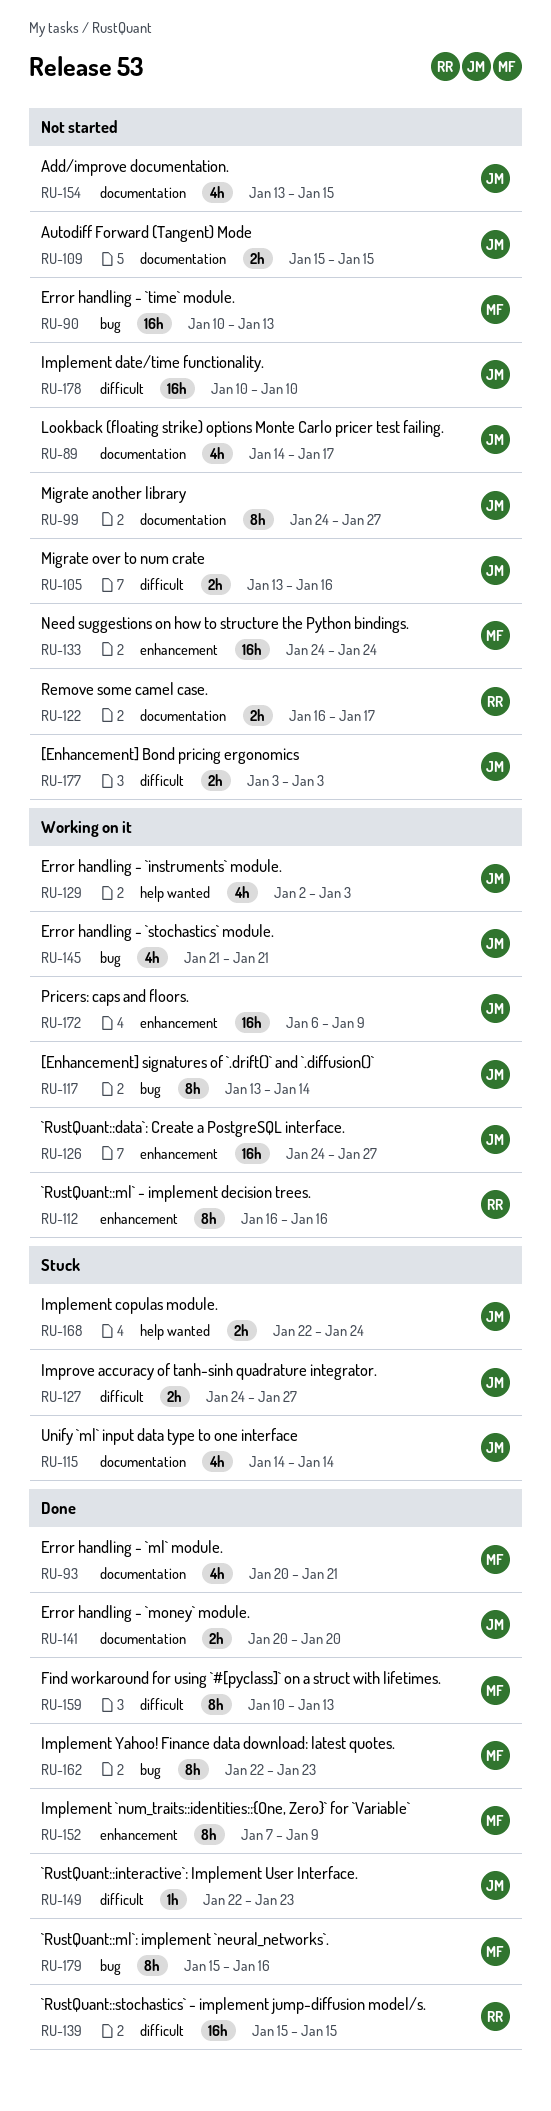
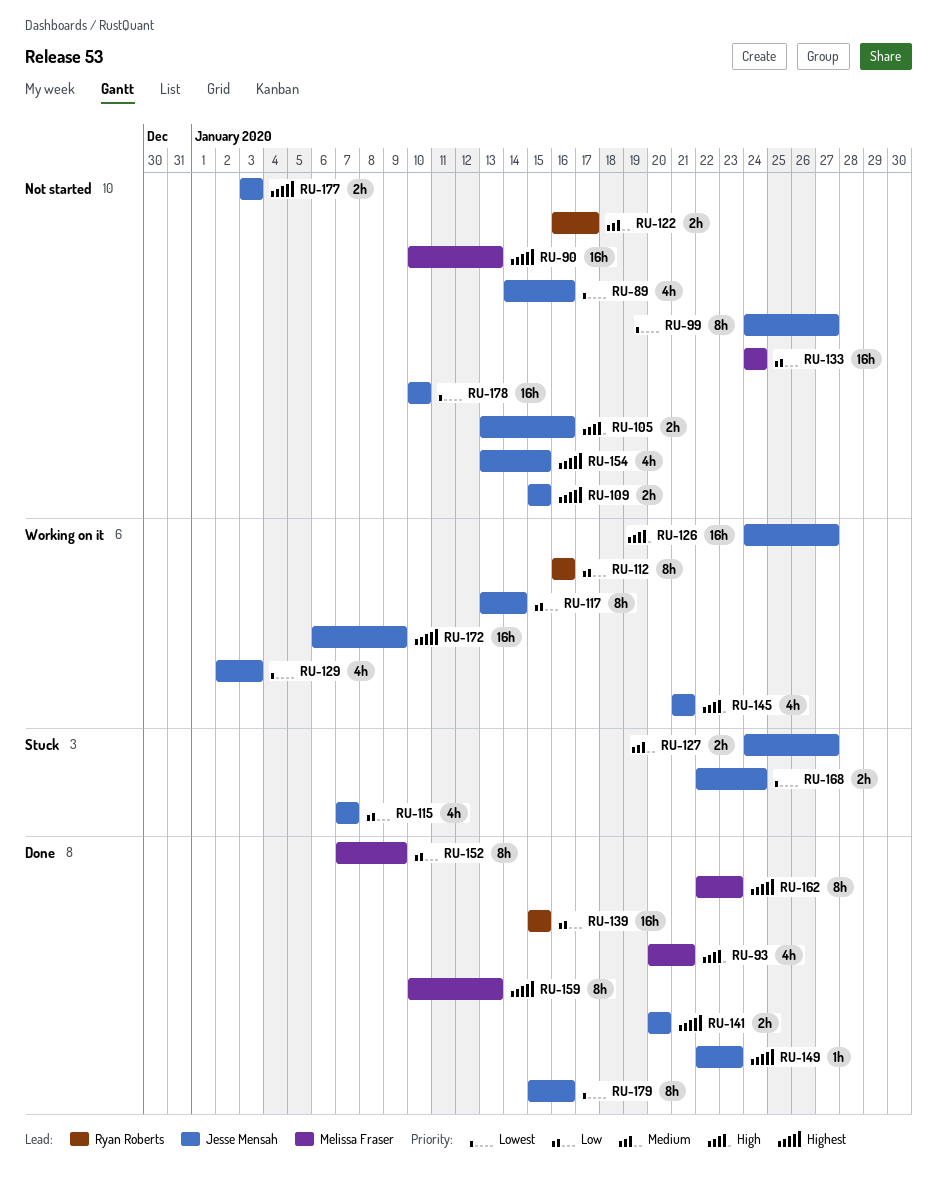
RU-89, due: Jan 17 -> Jan 16
RU-115, start: Jan 14 -> Jan 7
RU-115, due: Jan 14 -> Jan 7
RU-179, owner: Melissa Fraser -> Jesse Mensah

